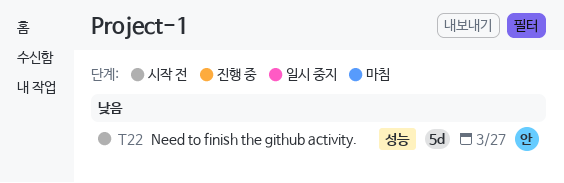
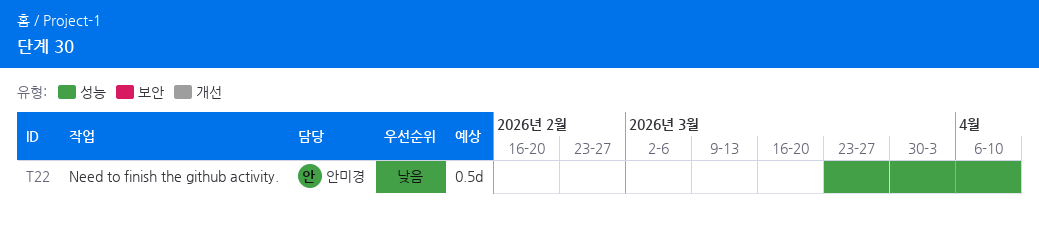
T22, estimate: 5d -> 0.5d
T22, due: Mar 27 -> Apr 10

